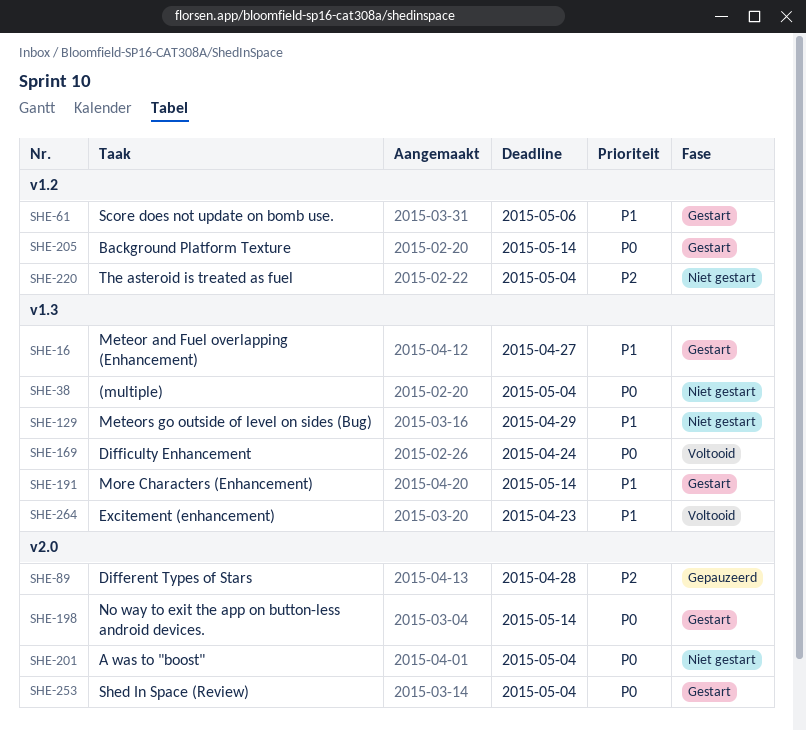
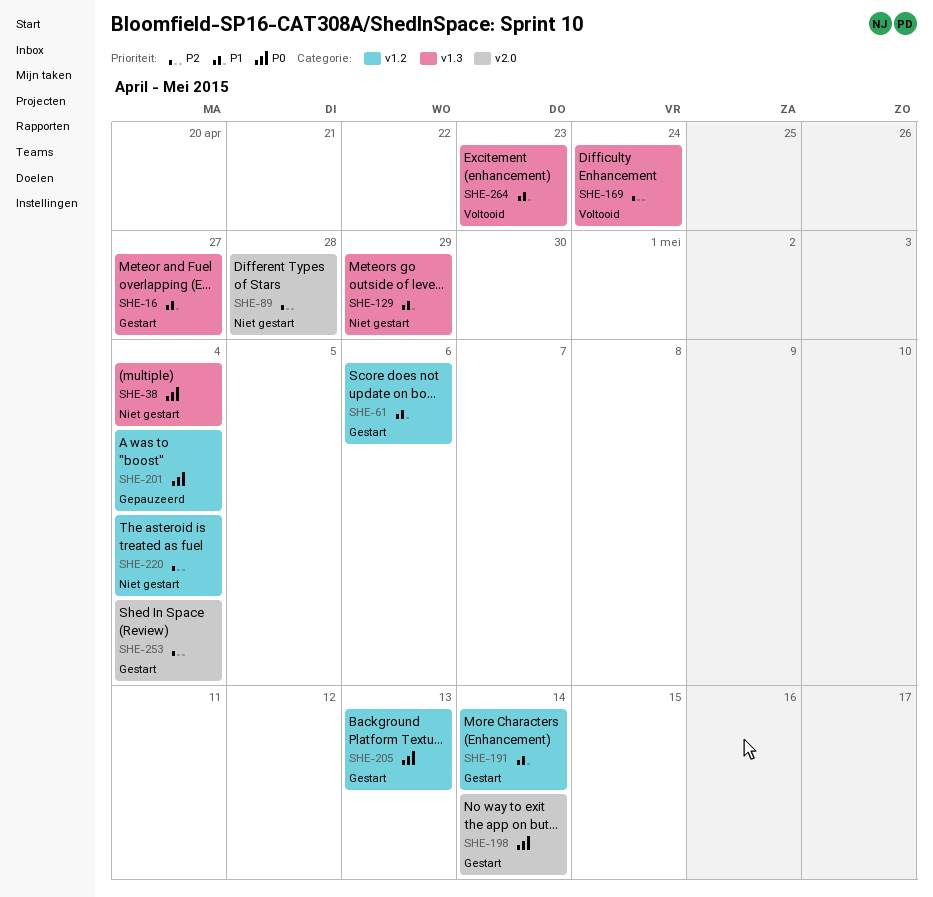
SHE-89, status: Gepauzeerd -> Niet gestart
SHE-169, priority: P0 -> P2
SHE-191, label: v1.3 -> v1.2
SHE-201, status: Niet gestart -> Gepauzeerd
SHE-201, label: v2.0 -> v1.2
SHE-205, due: May 14 -> May 13
SHE-253, priority: P0 -> P2

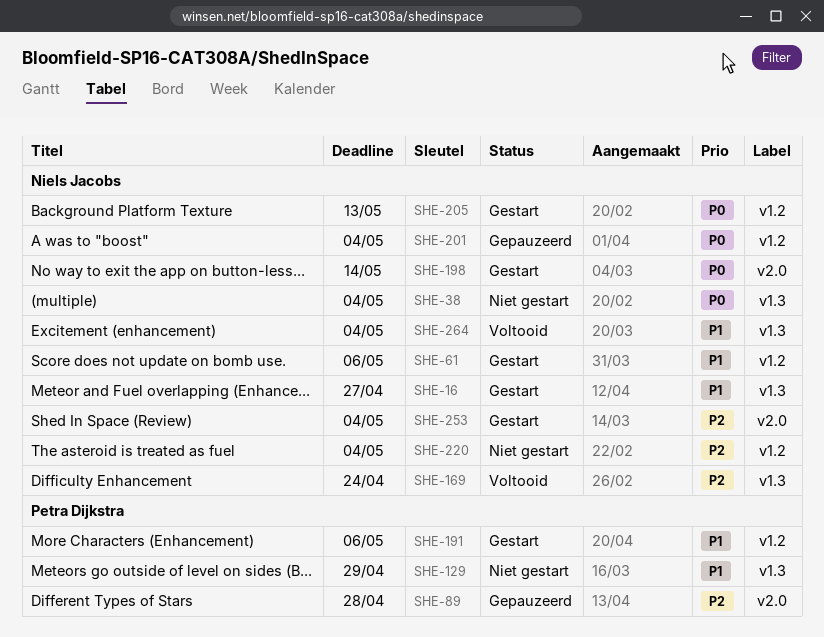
SHE-89, status: Niet gestart -> Gepauzeerd
SHE-191, due: May 14 -> May 6
SHE-264, due: Apr 23 -> May 4

